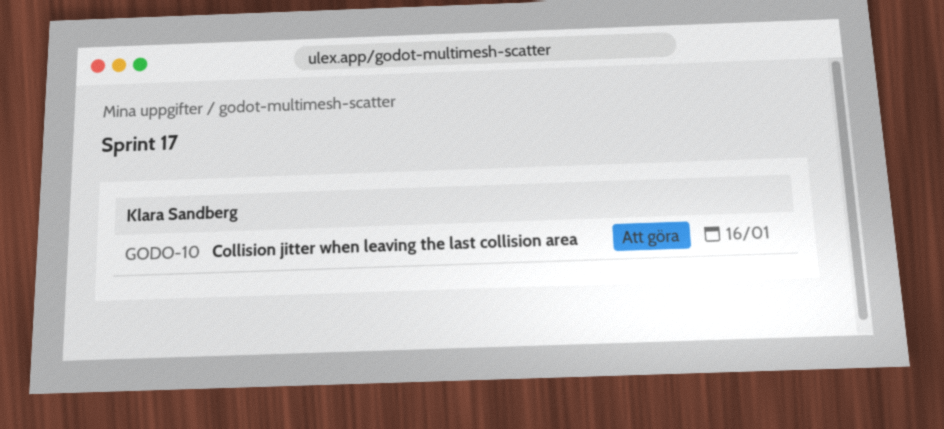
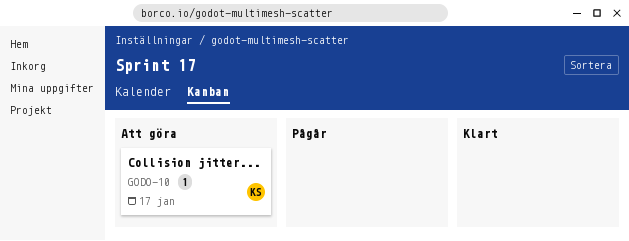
GODO-10, due: Jan 16 -> Jan 17

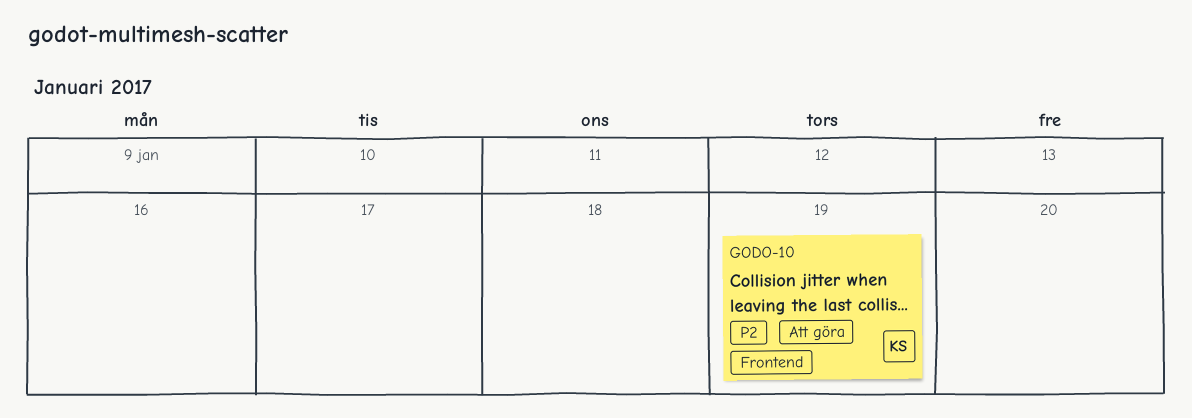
GODO-10, due: Jan 17 -> Jan 19

